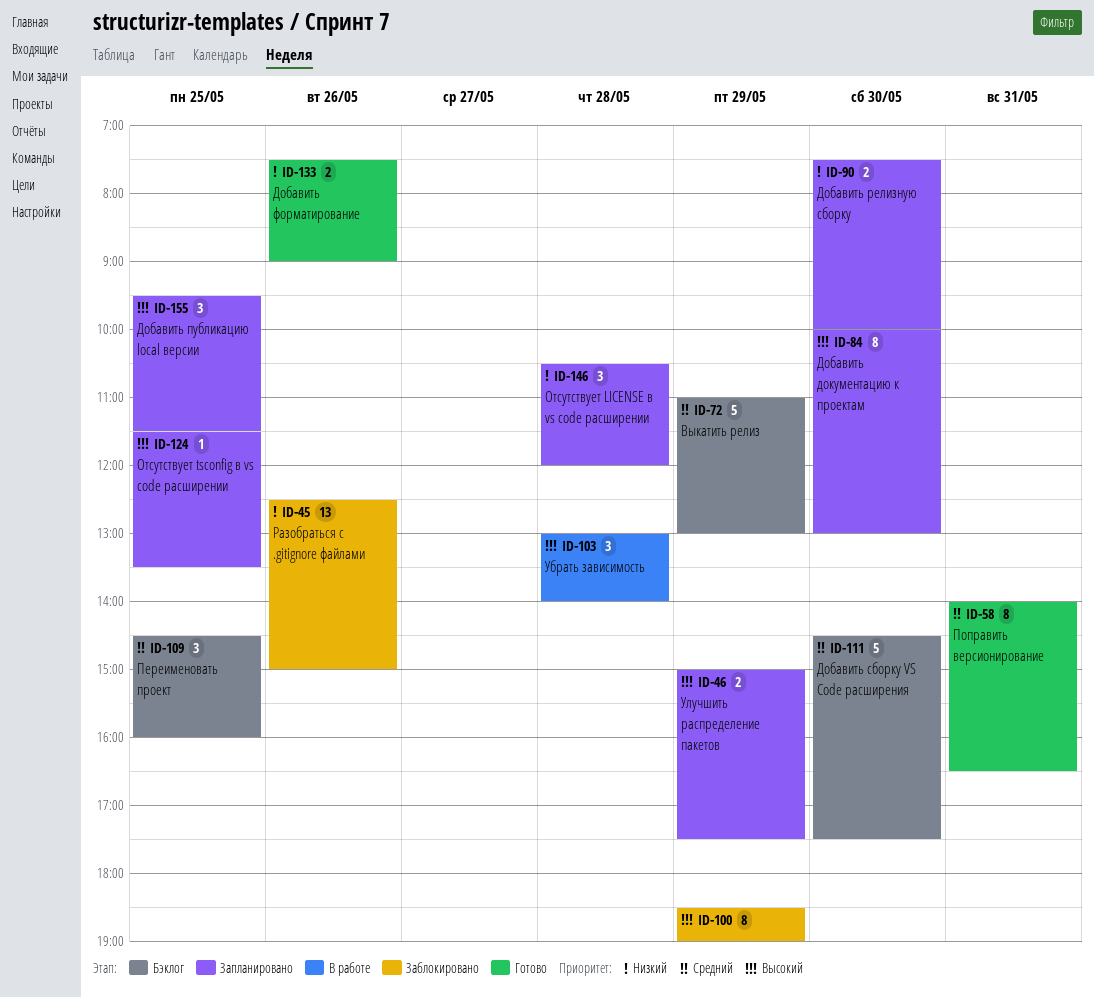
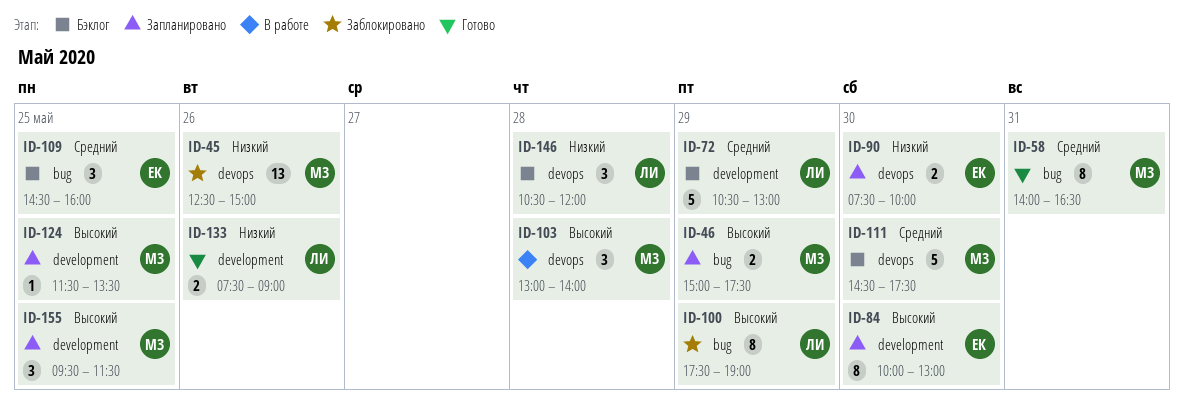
ID-72, begins: 11:00 -> 10:30
ID-100, begins: 18:30 -> 17:30
ID-146, status: Запланировано -> Бэклог

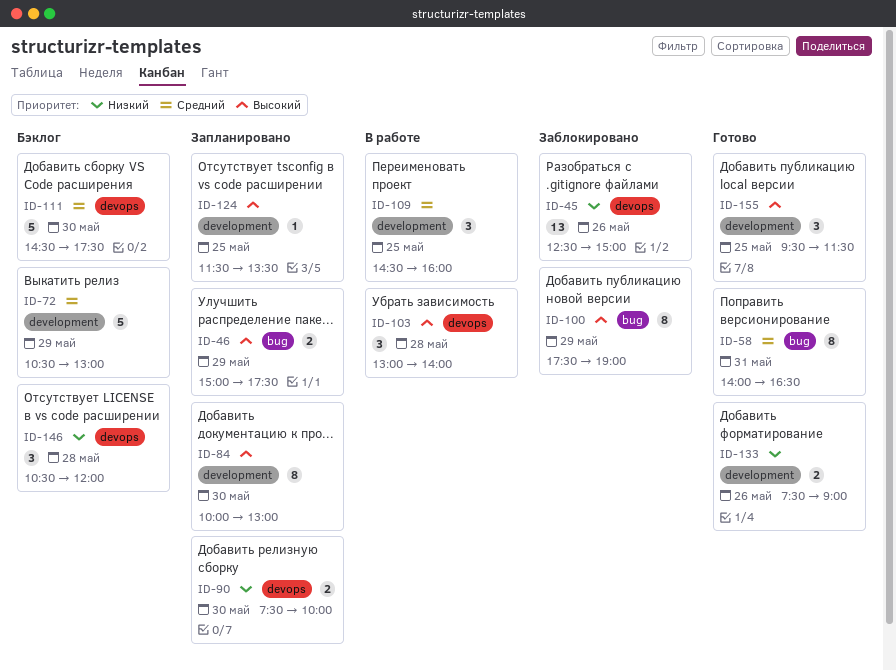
ID-109, status: Бэклог -> В работе
ID-109, label: bug -> development
ID-155, status: Запланировано -> Готово

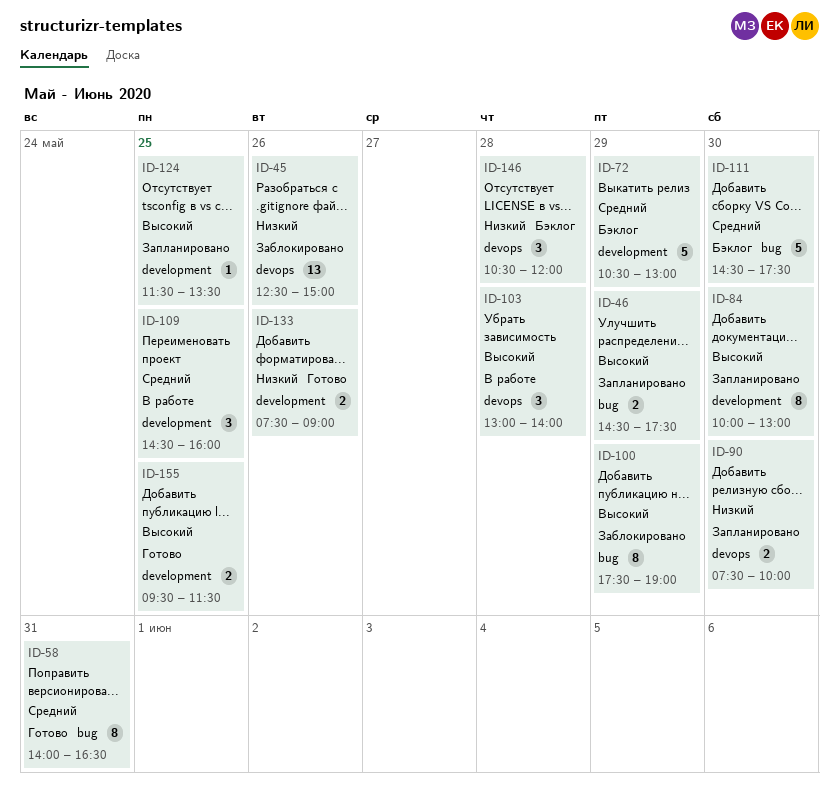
ID-46, begins: 15:00 -> 14:30
ID-111, label: devops -> bug
ID-155, estimate: 3 -> 2

